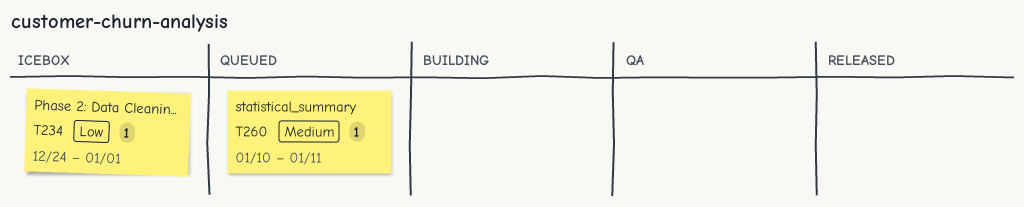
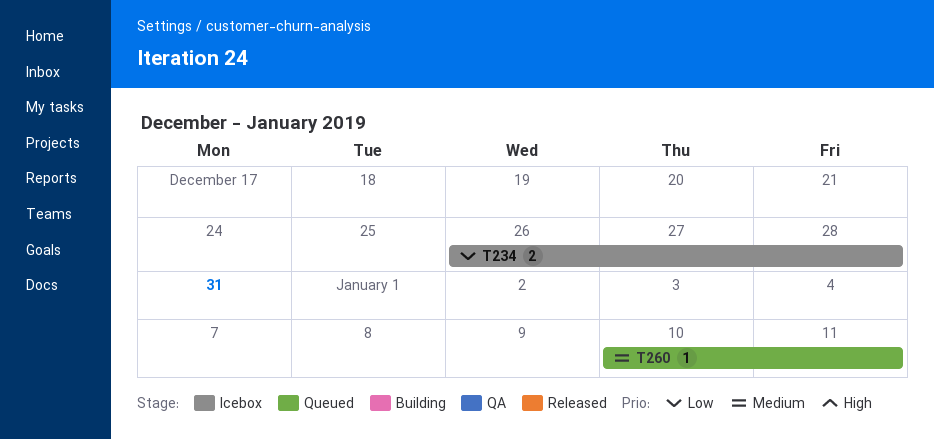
T234, estimate: 1 -> 2
T234, start: Dec 24 -> Dec 26
T234, due: Jan 1 -> Dec 28

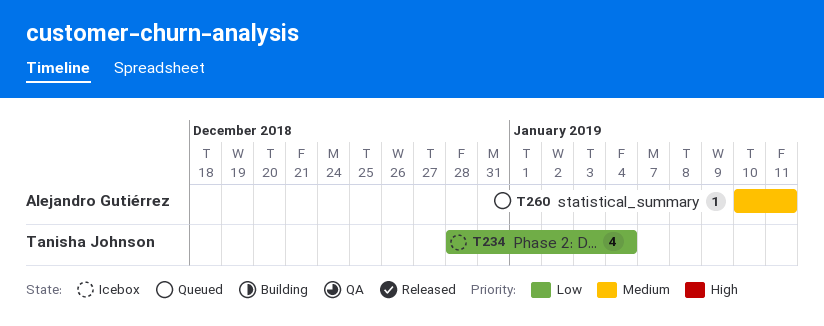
T234, estimate: 2 -> 4
T234, start: Dec 26 -> Dec 28
T234, due: Dec 28 -> Jan 4

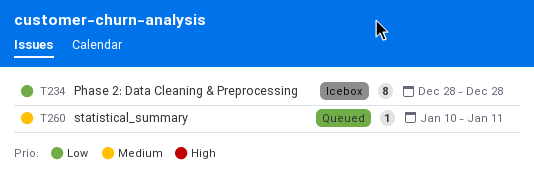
T234, estimate: 4 -> 8
T234, due: Jan 4 -> Dec 28

